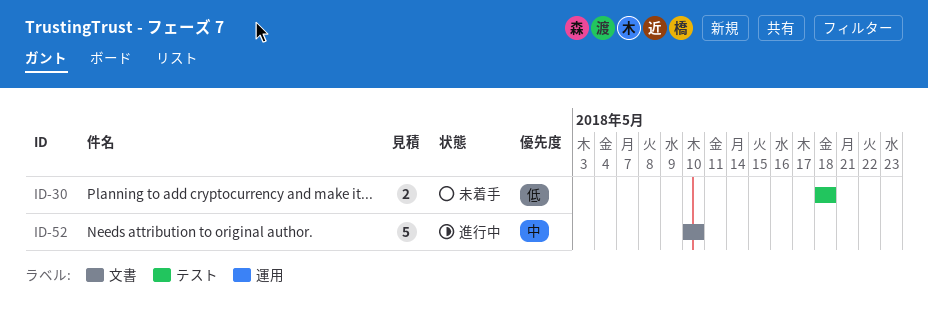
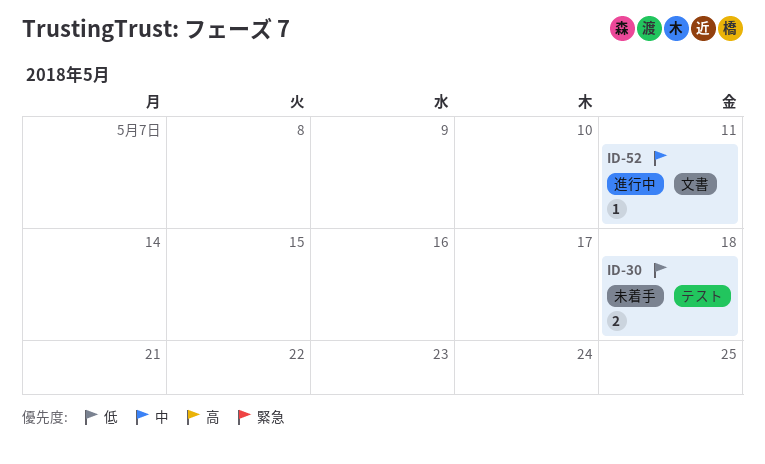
ID-52, estimate: 5 -> 1
ID-52, due: May 10 -> May 11

